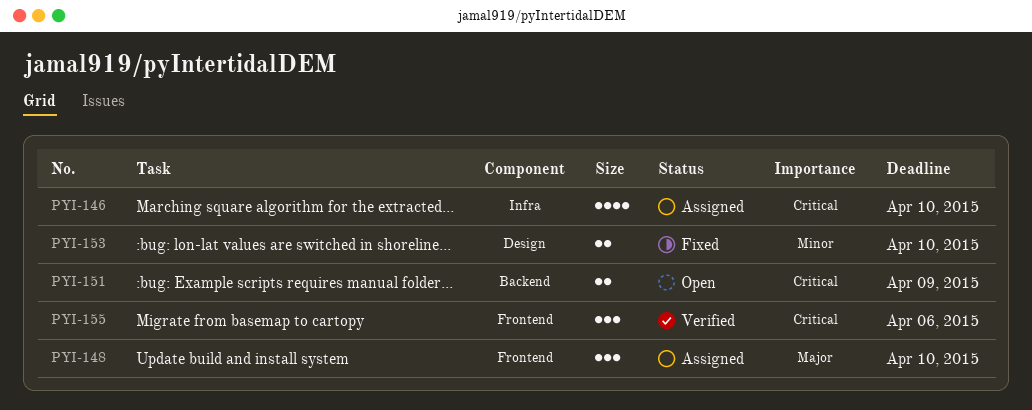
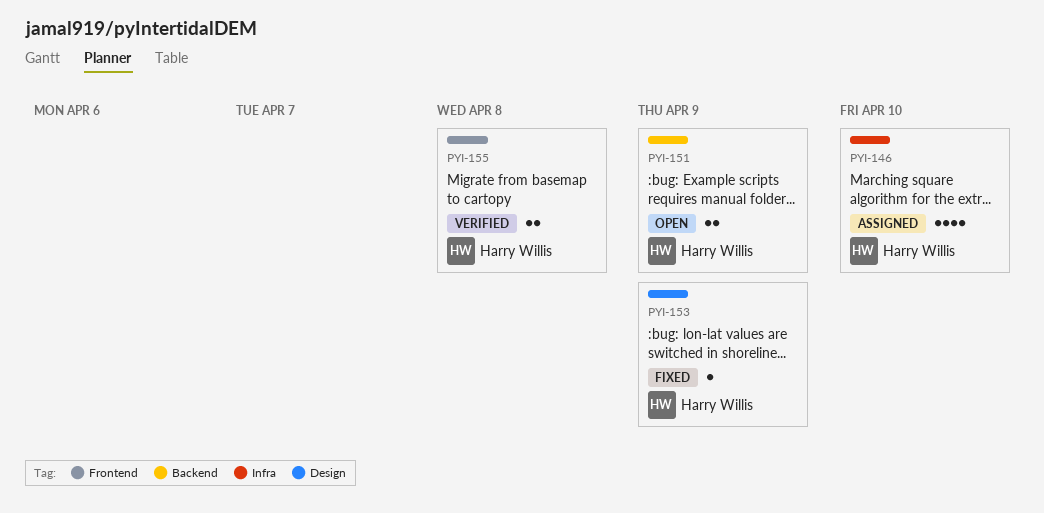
PYI-148: present -> none
PYI-153, estimate: 2 -> 1
PYI-153, due: Apr 10 -> Apr 9
PYI-155, estimate: 3 -> 2
PYI-155, due: Apr 6 -> Apr 8

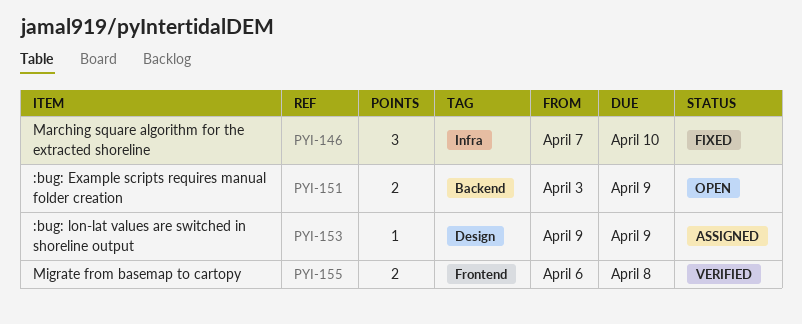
PYI-146, status: Assigned -> Fixed
PYI-146, estimate: 4 -> 3
PYI-153, status: Fixed -> Assigned

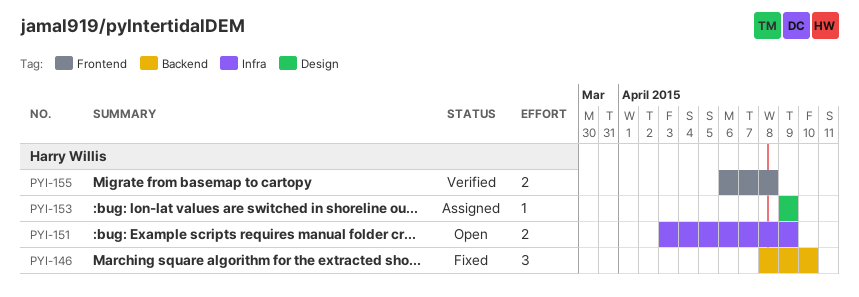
PYI-146, label: Infra -> Backend
PYI-146, start: Apr 7 -> Apr 8
PYI-151, label: Backend -> Infra

